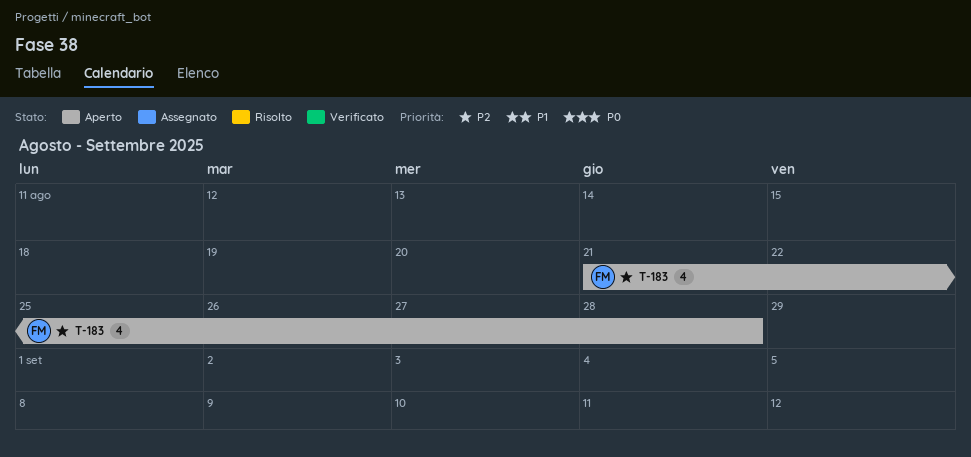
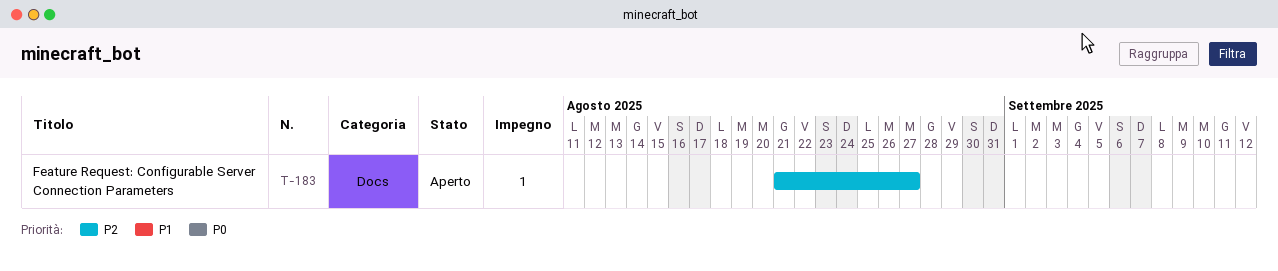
T-183, estimate: 4 -> 1
T-183, due: Aug 28 -> Aug 27

